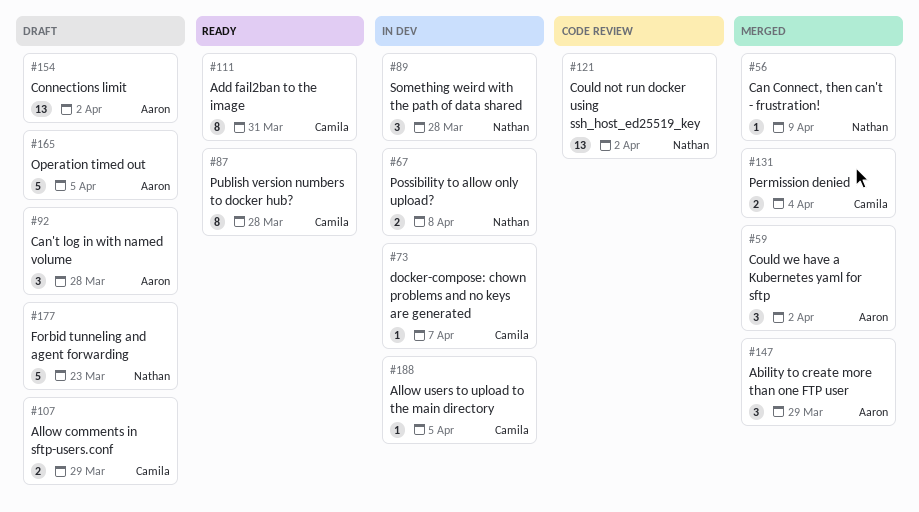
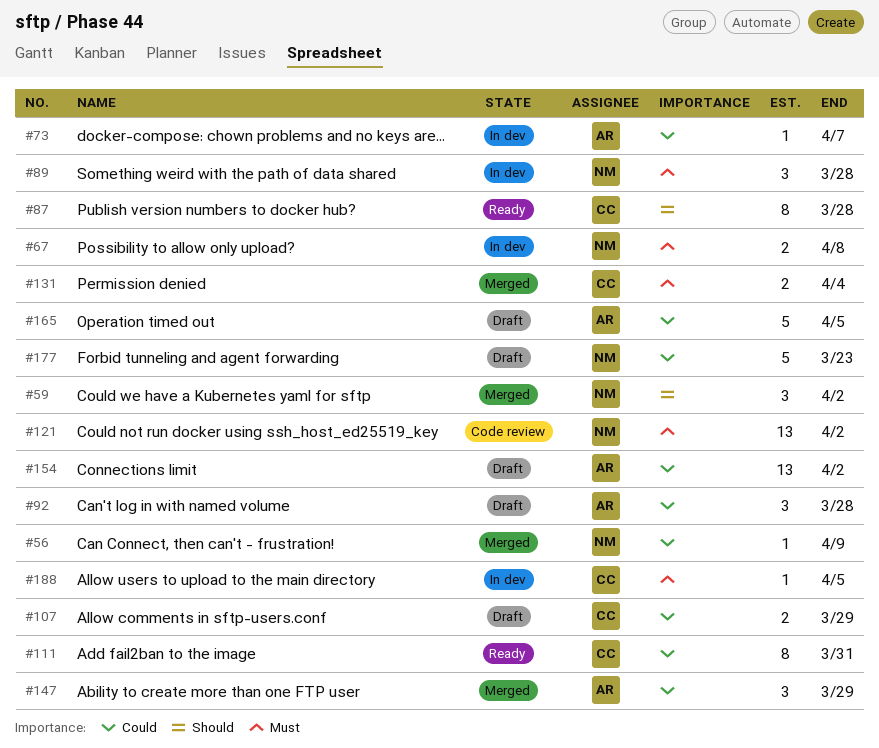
#59, owner: Aaron -> Nathan
#73, owner: Camila -> Aaron

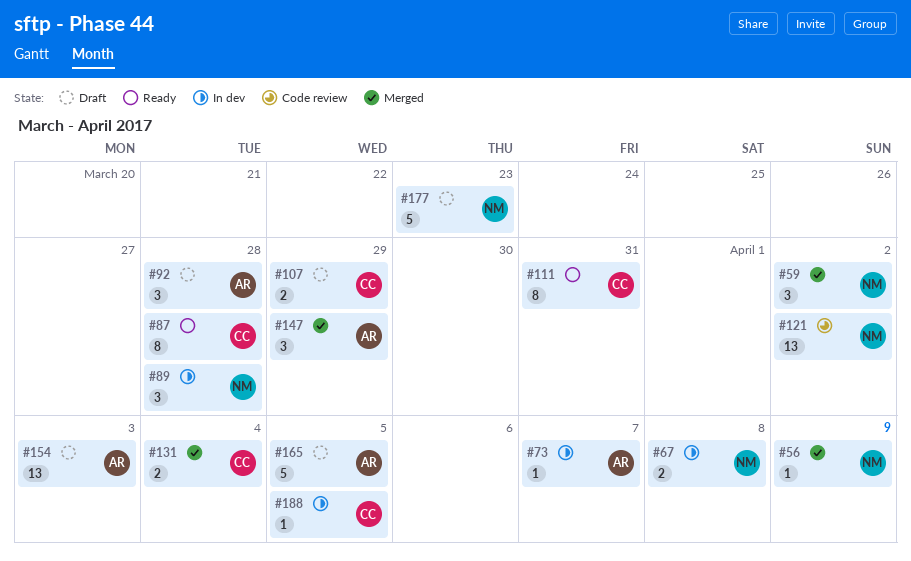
#154, due: Apr 2 -> Apr 3

